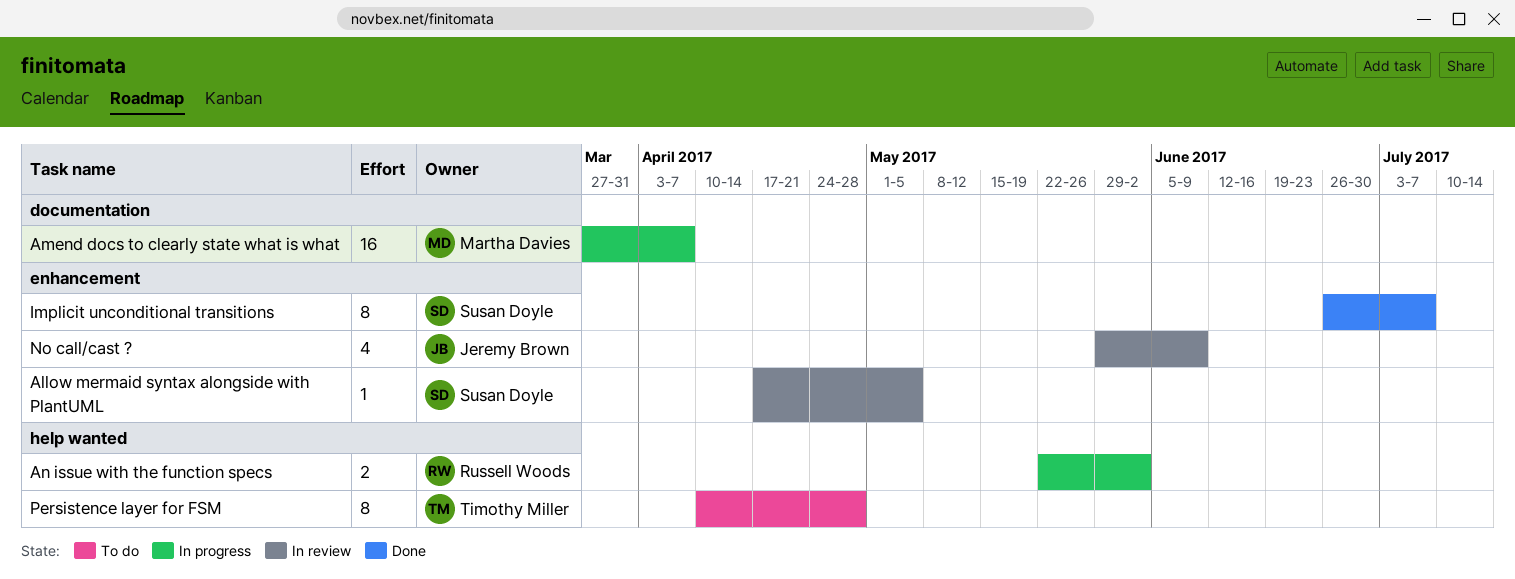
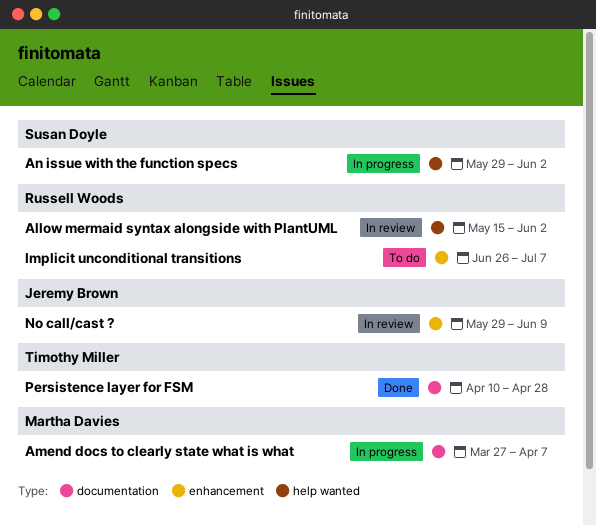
Allow mermaid syntax alongside with PlantUML, owner: Susan Doyle -> Russell Woods
Allow mermaid syntax alongside with PlantUML, label: enhancement -> help wanted
Allow mermaid syntax alongside with PlantUML, start: Apr 17 -> May 15
Allow mermaid syntax alongside with PlantUML, due: May 5 -> Jun 2
An issue with the function specs, owner: Russell Woods -> Susan Doyle
An issue with the function specs, start: May 22 -> May 29
Implicit unconditional transitions, status: Done -> To do
Implicit unconditional transitions, owner: Susan Doyle -> Russell Woods
Persistence layer for FSM, status: To do -> Done
Persistence layer for FSM, label: help wanted -> documentation

